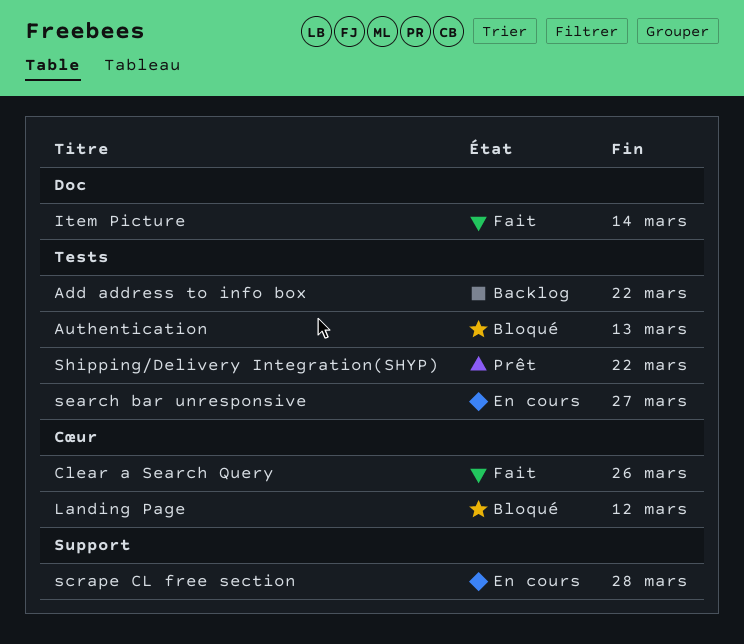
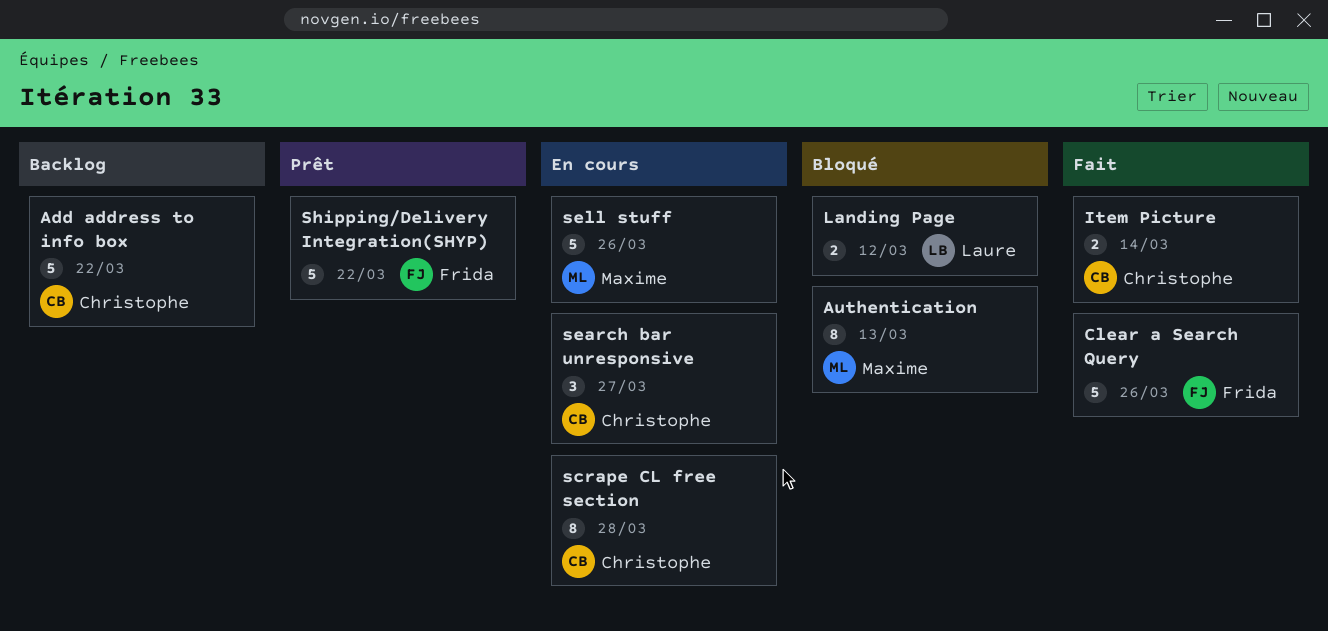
sell stuff: none -> present

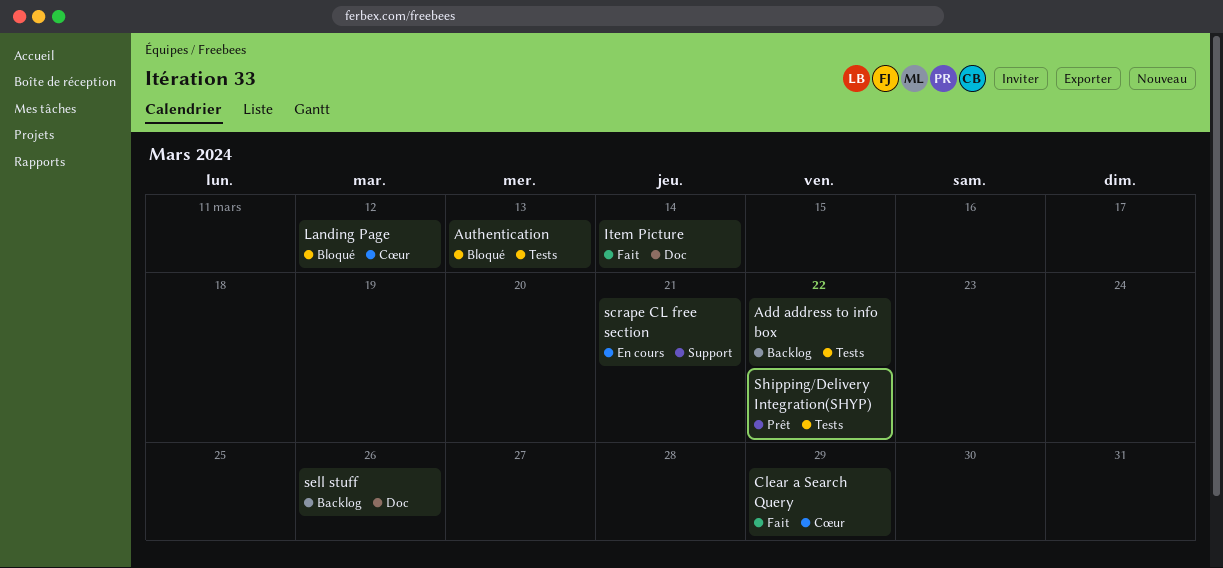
Clear a Search Query, due: Mar 26 -> Mar 29
scrape CL free section, due: Mar 28 -> Mar 21
search bar unresponsive: present -> none
sell stuff, status: En cours -> Backlog

